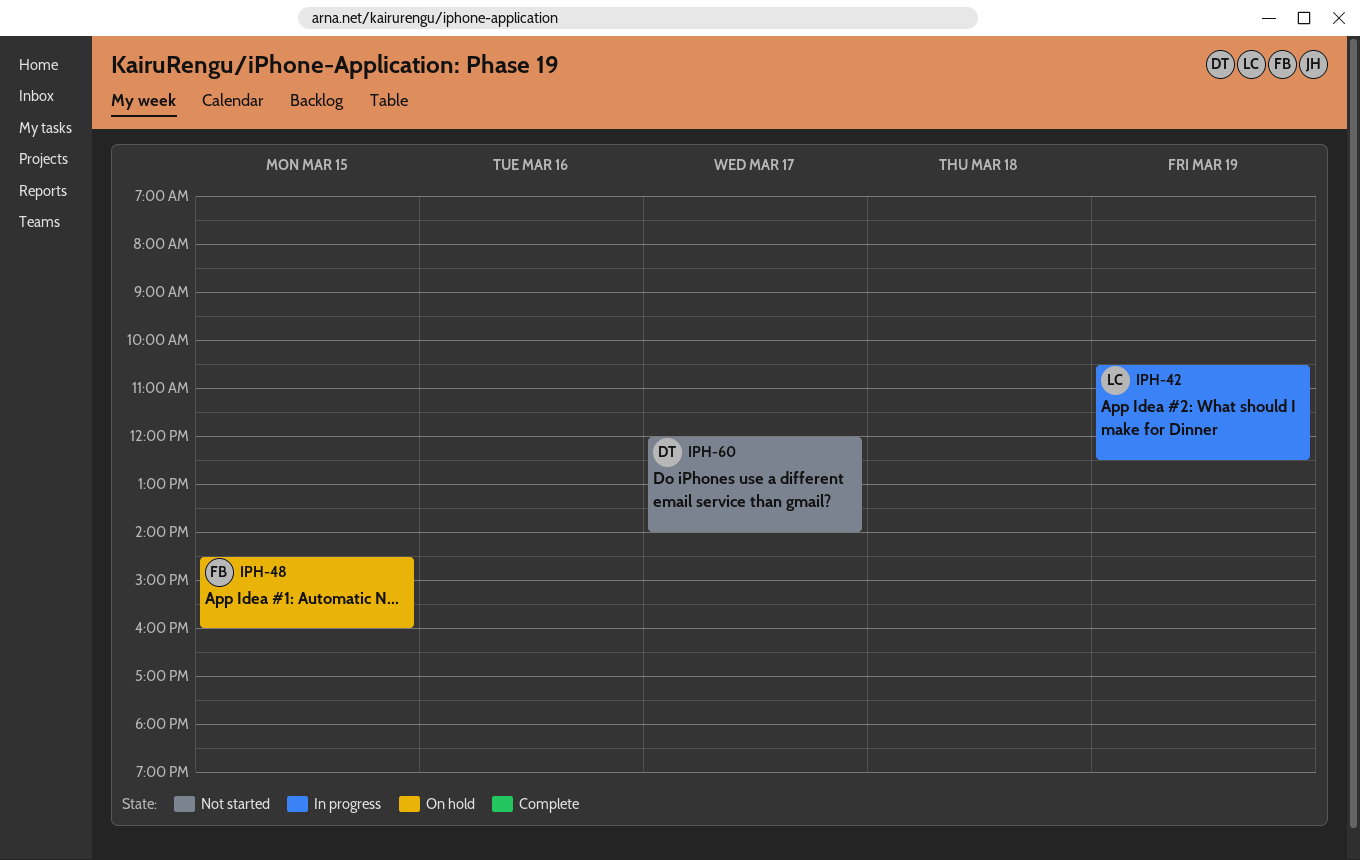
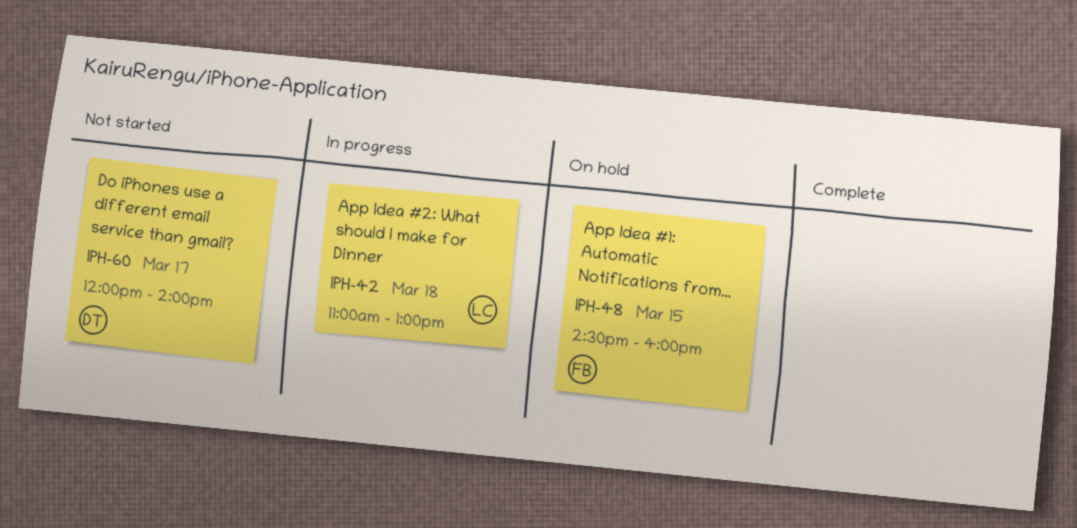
IPH-42, day: Mar 19 -> Mar 18
IPH-42, begins: 10:30 -> 11:00
IPH-42, ends: 12:30 -> 13:00

